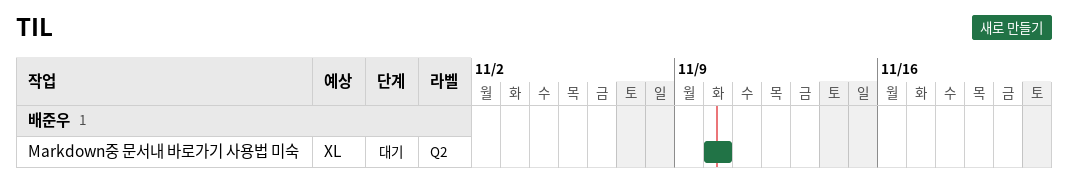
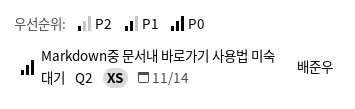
Markdown중 문서내 바로가기 사용법 미숙, estimate: XL -> XS
Markdown중 문서내 바로가기 사용법 미숙, due: Nov 10 -> Nov 14

